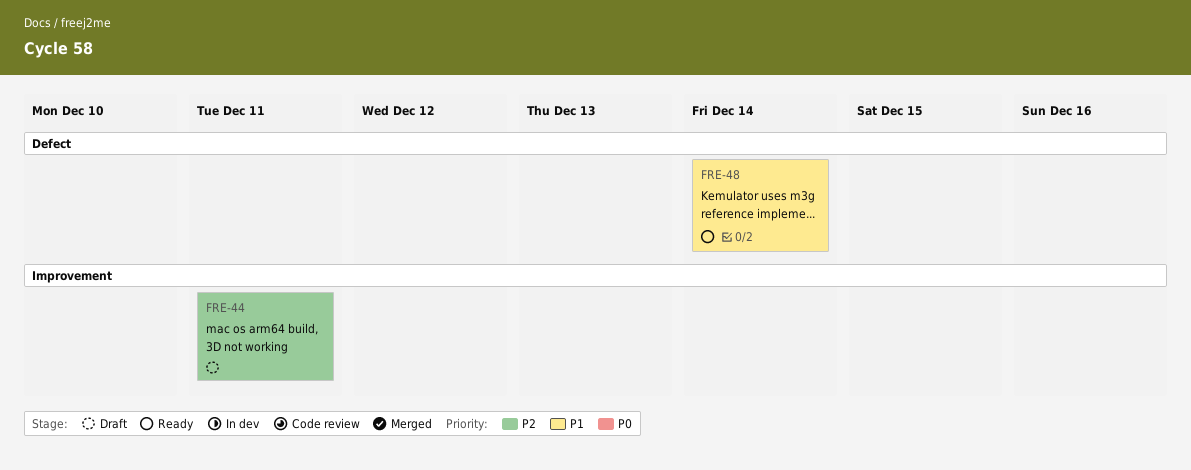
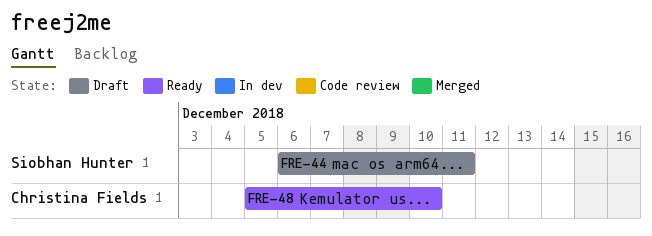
FRE-48, due: Dec 14 -> Dec 10

